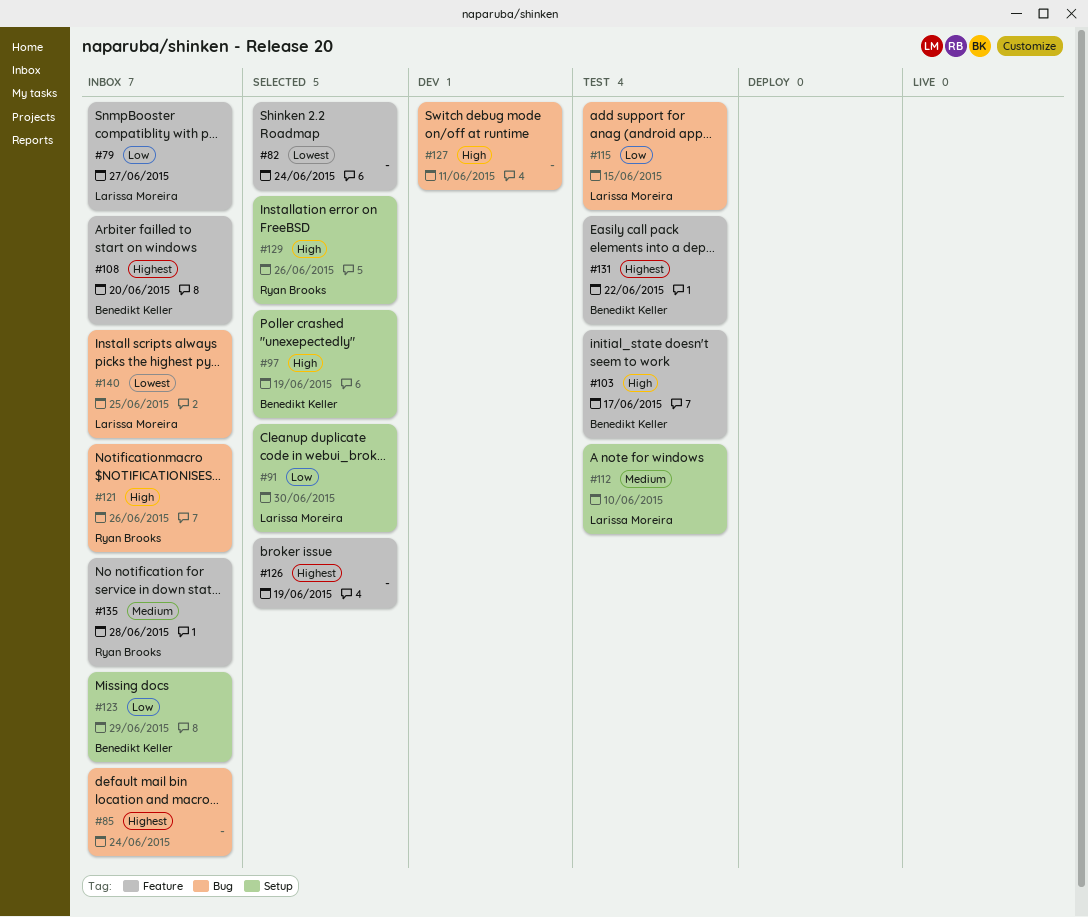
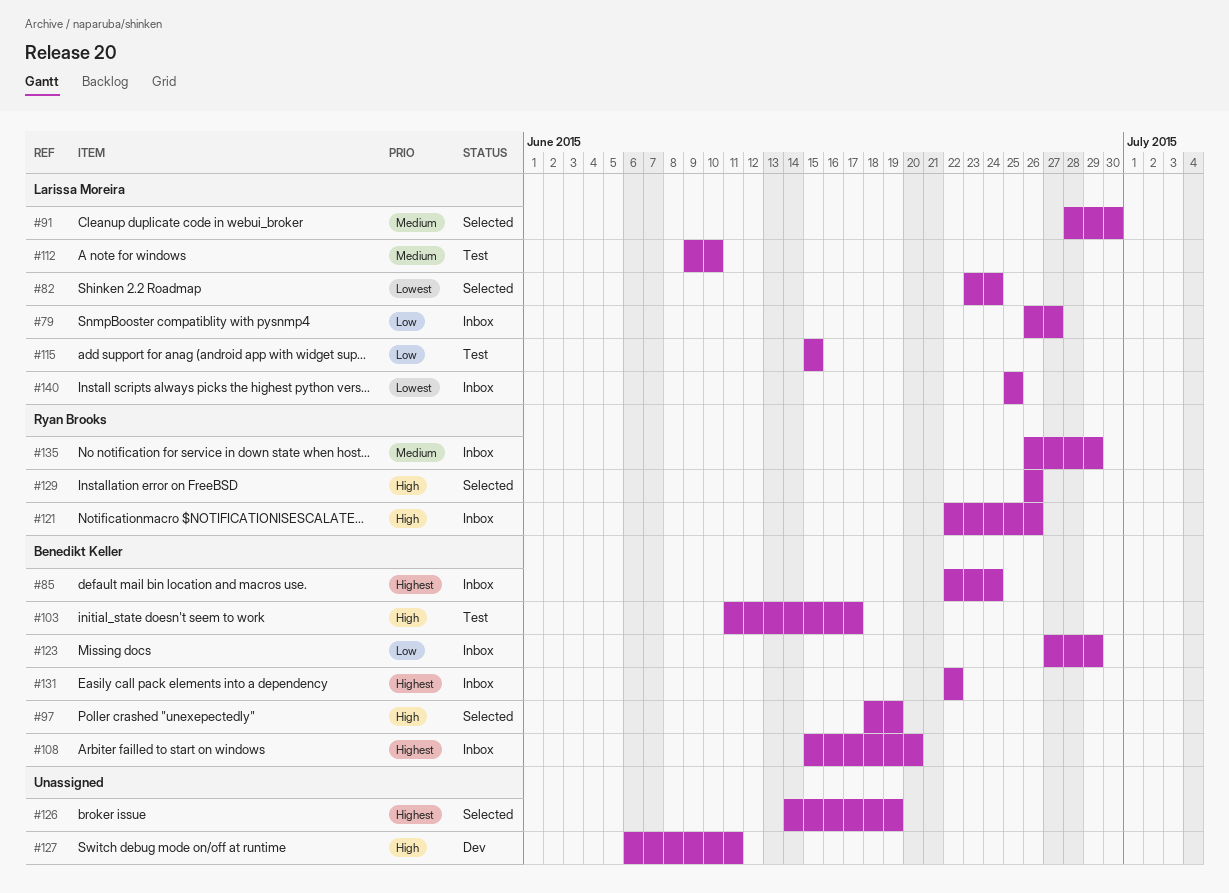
#82, owner: none -> Larissa Moreira
#85, owner: none -> Benedikt Keller
#91, priority: Low -> Medium
#131, status: Test -> Inbox
#135, due: Jun 28 -> Jun 29

